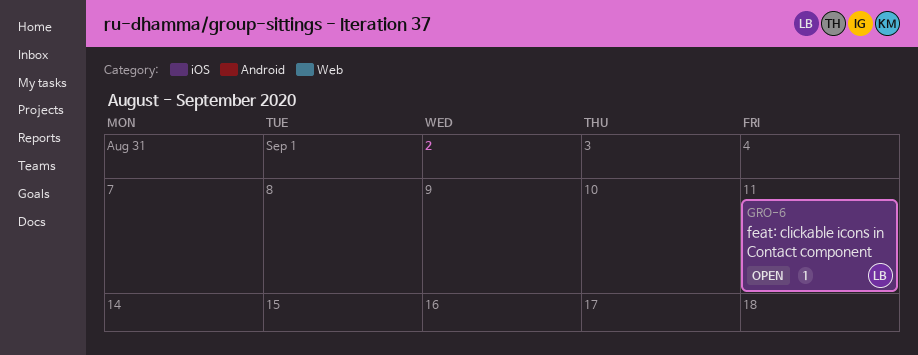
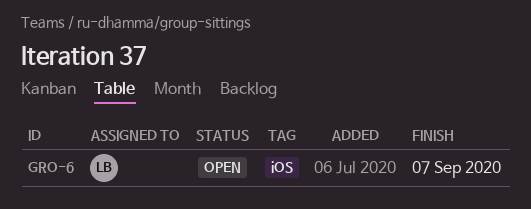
GRO-6, due: Sep 11 -> Sep 7

